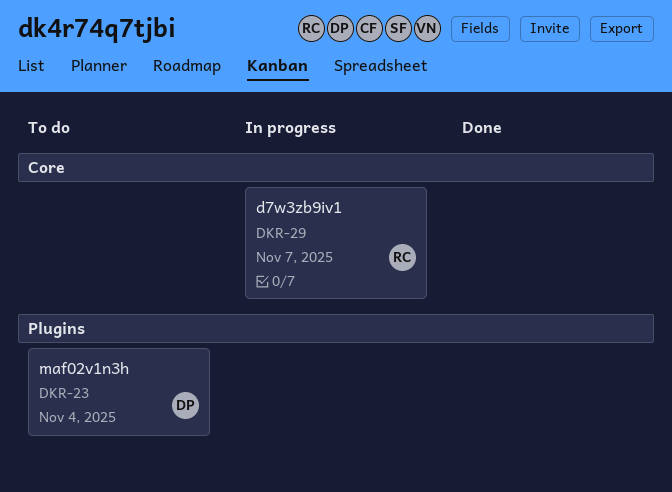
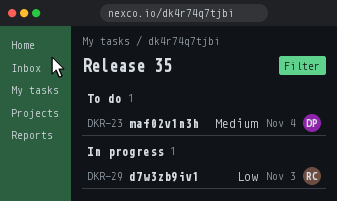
DKR-29, due: Nov 7 -> Nov 3

